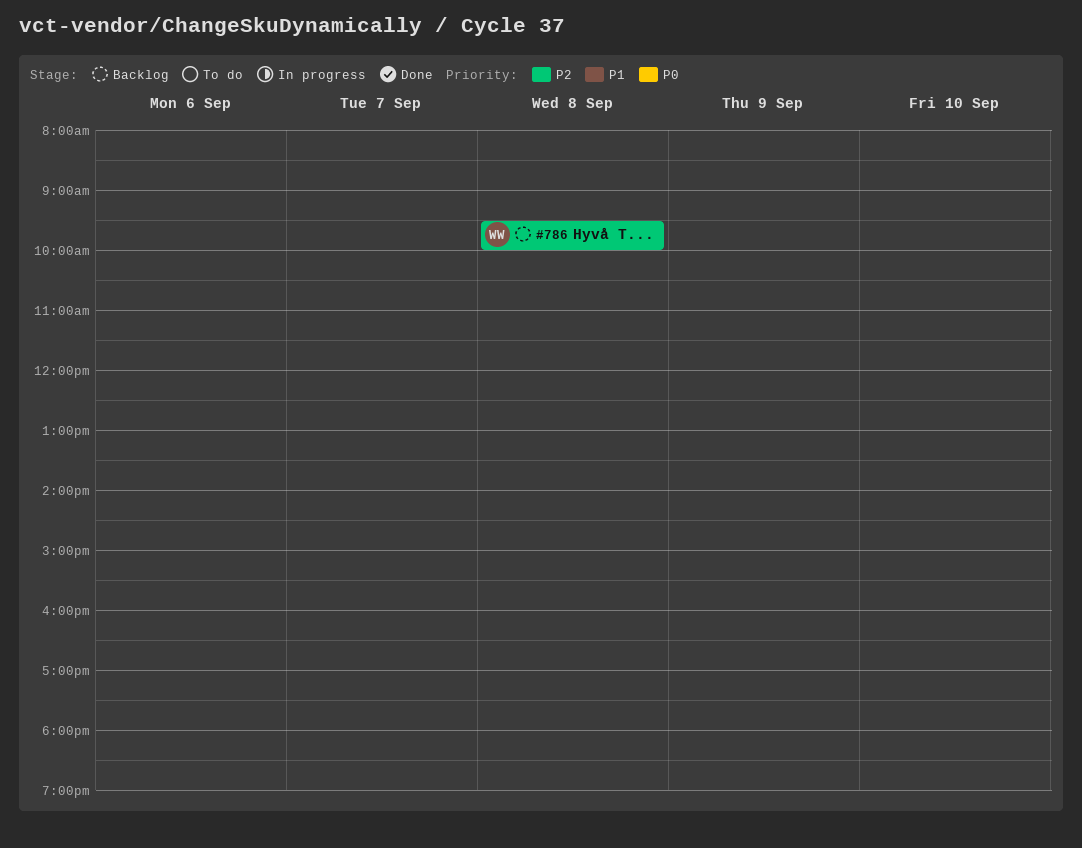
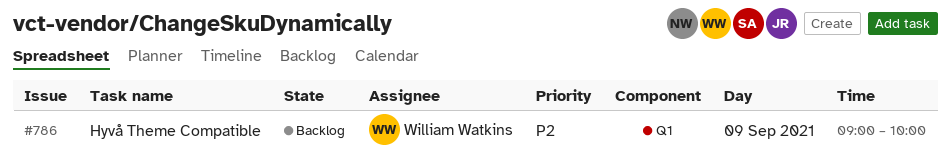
#786, day: Sep 8 -> Sep 9
#786, begins: 09:30 -> 09:00

